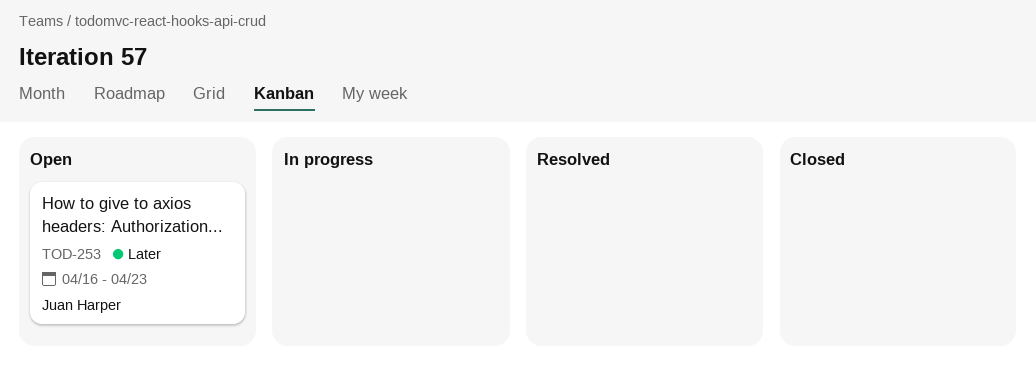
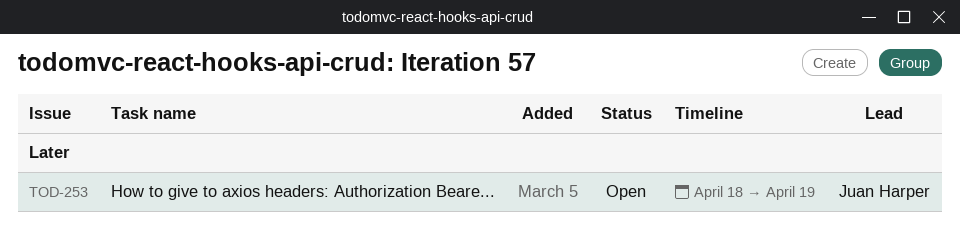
TOD-253, start: Apr 16 -> Apr 18
TOD-253, due: Apr 23 -> Apr 19

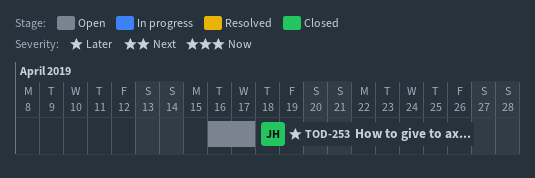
TOD-253, start: Apr 18 -> Apr 16
TOD-253, due: Apr 19 -> Apr 17

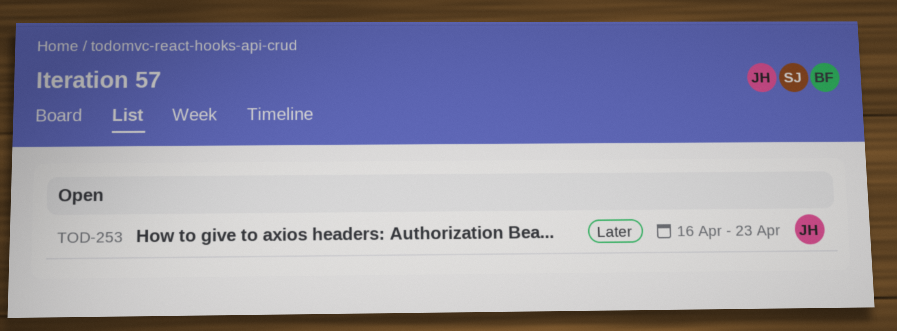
TOD-253, due: Apr 17 -> Apr 23

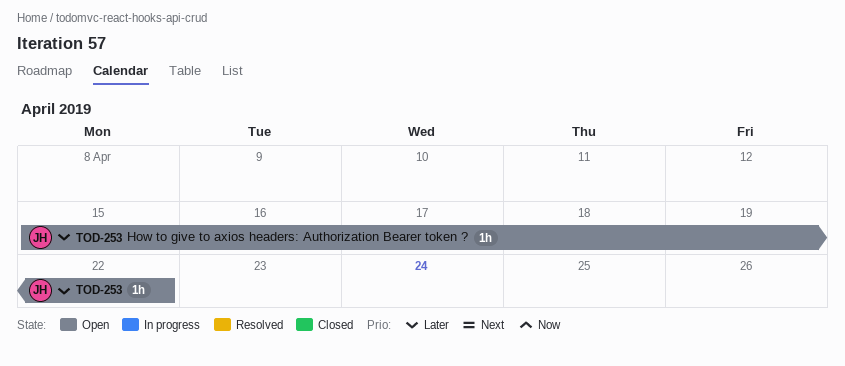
TOD-253, start: Apr 16 -> Apr 15
TOD-253, due: Apr 23 -> Apr 22

